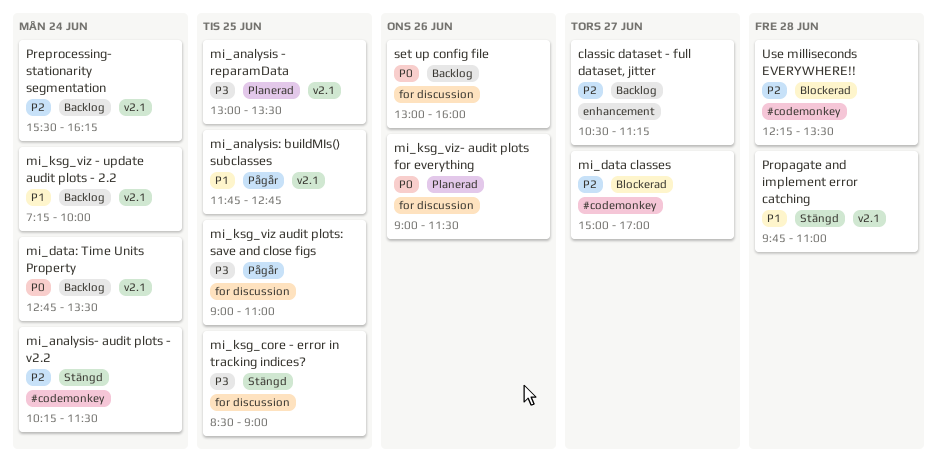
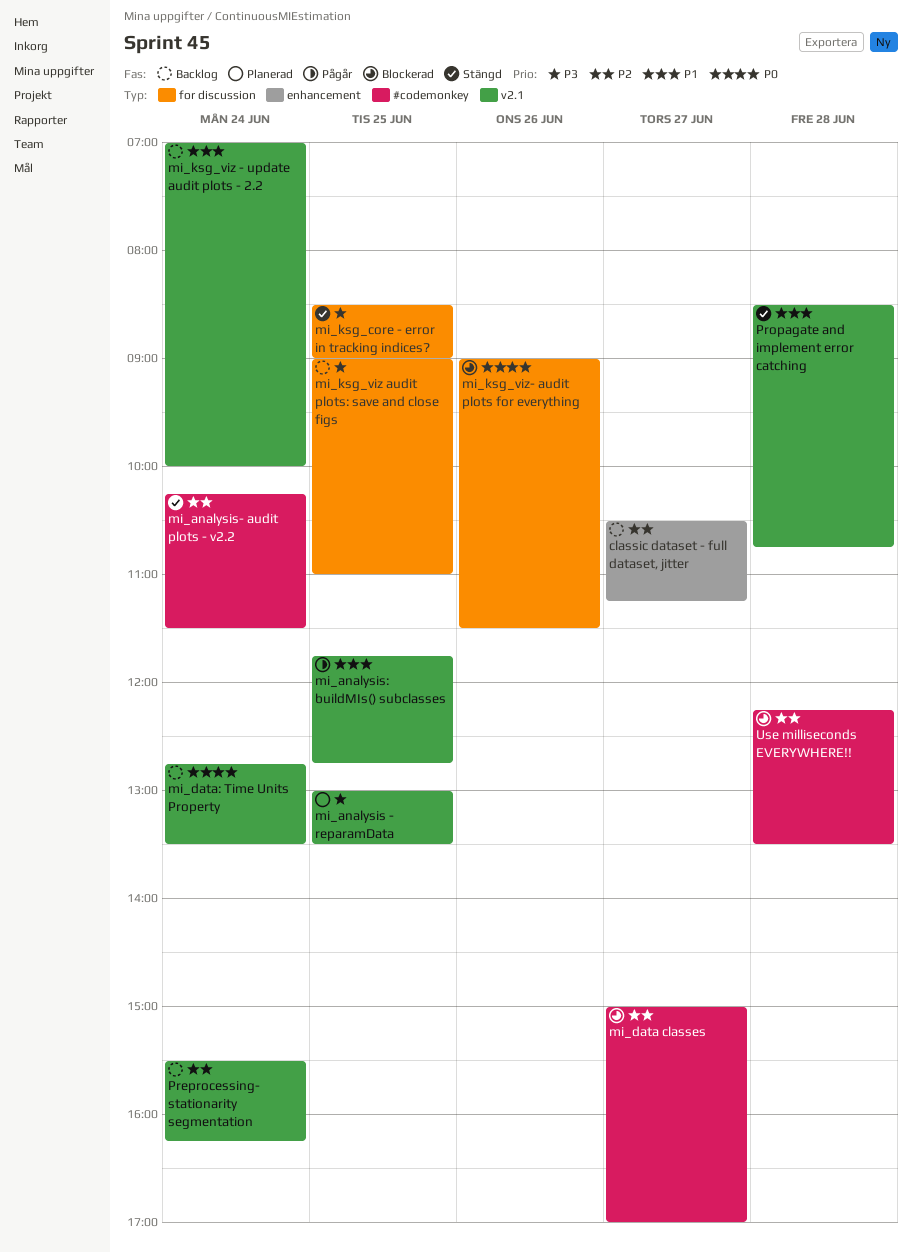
mi_ksg_viz - update audit plots - 2.2, begins: 07:15 -> 07:00
mi_ksg_viz audit plots: save and close figs, status: Pågår -> Backlog
mi_ksg_viz- audit plots for everything, status: Planerad -> Blockerad
Propagate and implement error catching, begins: 09:45 -> 08:30
Propagate and implement error catching, ends: 11:00 -> 10:45
set up config file: present -> none

